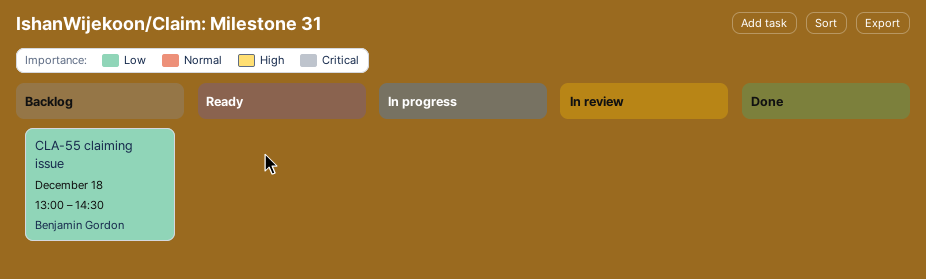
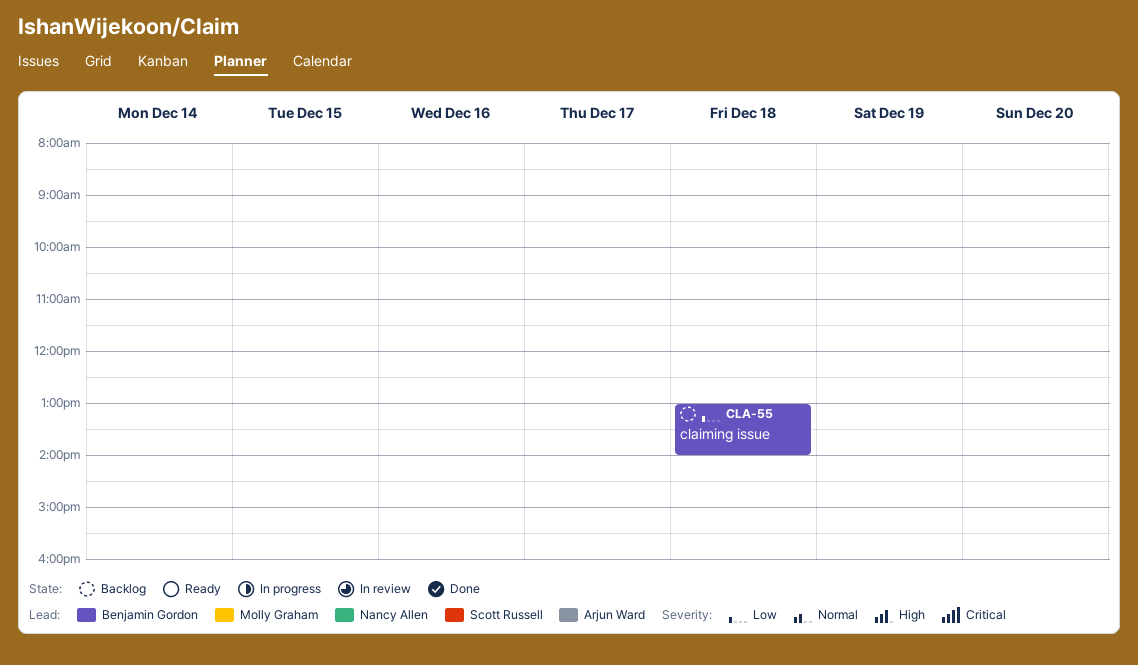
CLA-55, ends: 14:30 -> 14:00

